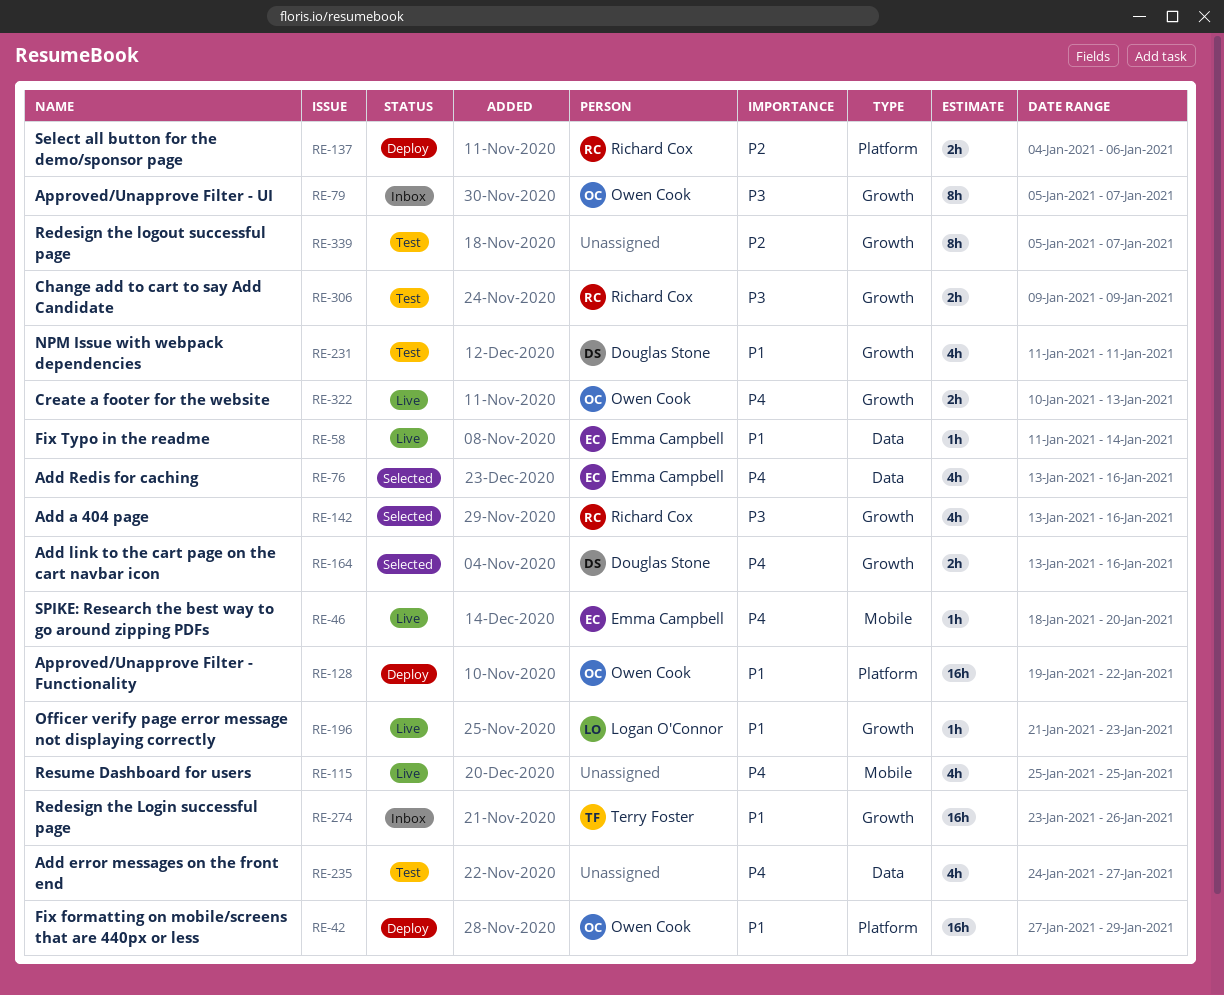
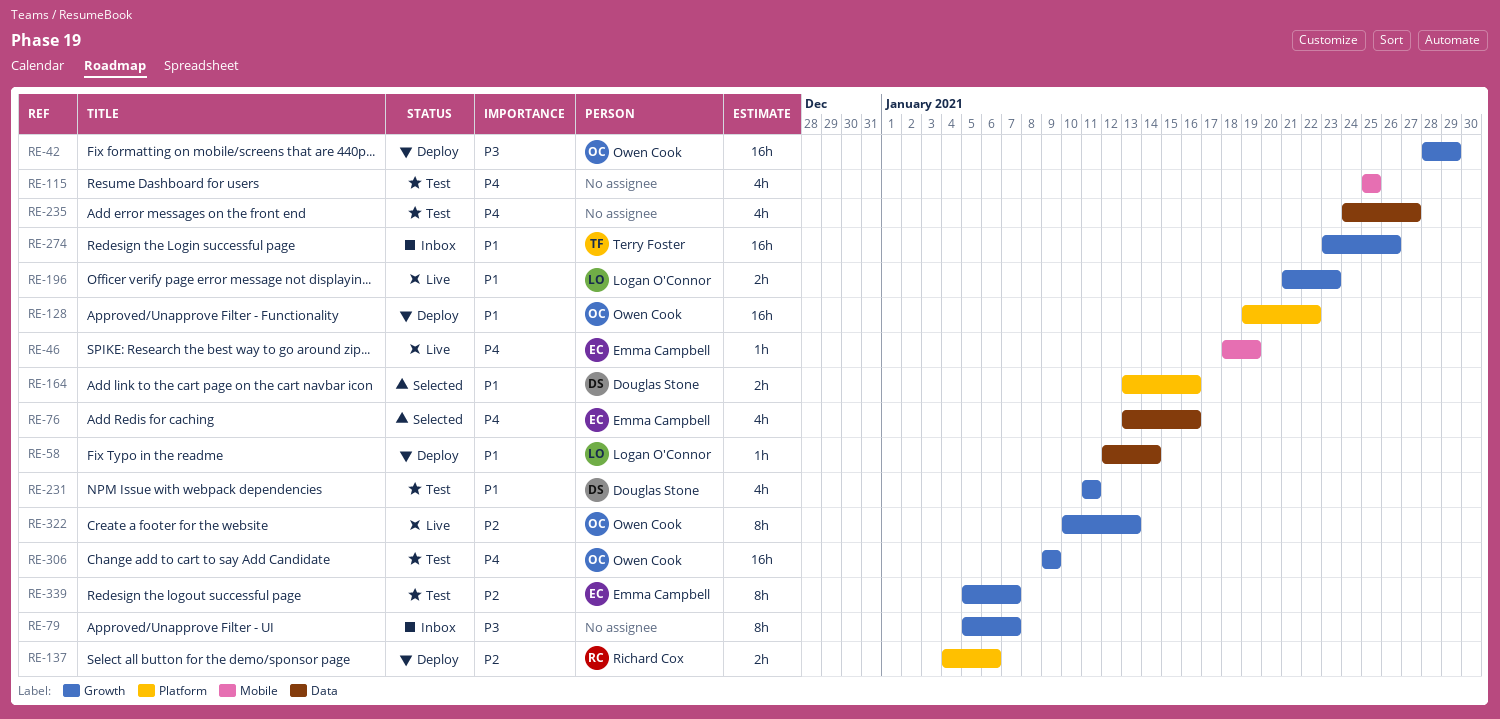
RE-42, priority: P1 -> P3
RE-42, label: Platform -> Growth
RE-42, start: Jan 27 -> Jan 28
RE-46, due: Jan 20 -> Jan 19
RE-58, status: Live -> Deploy
RE-58, owner: Emma Campbell -> Logan O'Connor
RE-58, start: Jan 11 -> Jan 12
RE-79, owner: Owen Cook -> none
RE-115, status: Live -> Test
RE-142: present -> none
RE-164, priority: P4 -> P1
RE-164, label: Growth -> Platform
RE-196, estimate: 1h -> 2h
RE-306, owner: Richard Cox -> Owen Cook
RE-306, priority: P3 -> P4
RE-306, estimate: 2h -> 16h
RE-322, priority: P4 -> P2
RE-322, estimate: 2h -> 8h
RE-339, owner: none -> Emma Campbell

